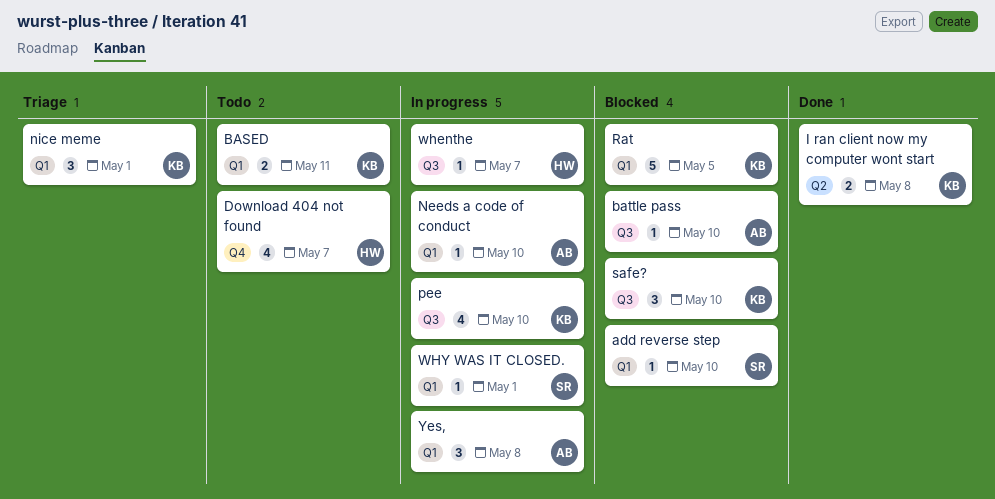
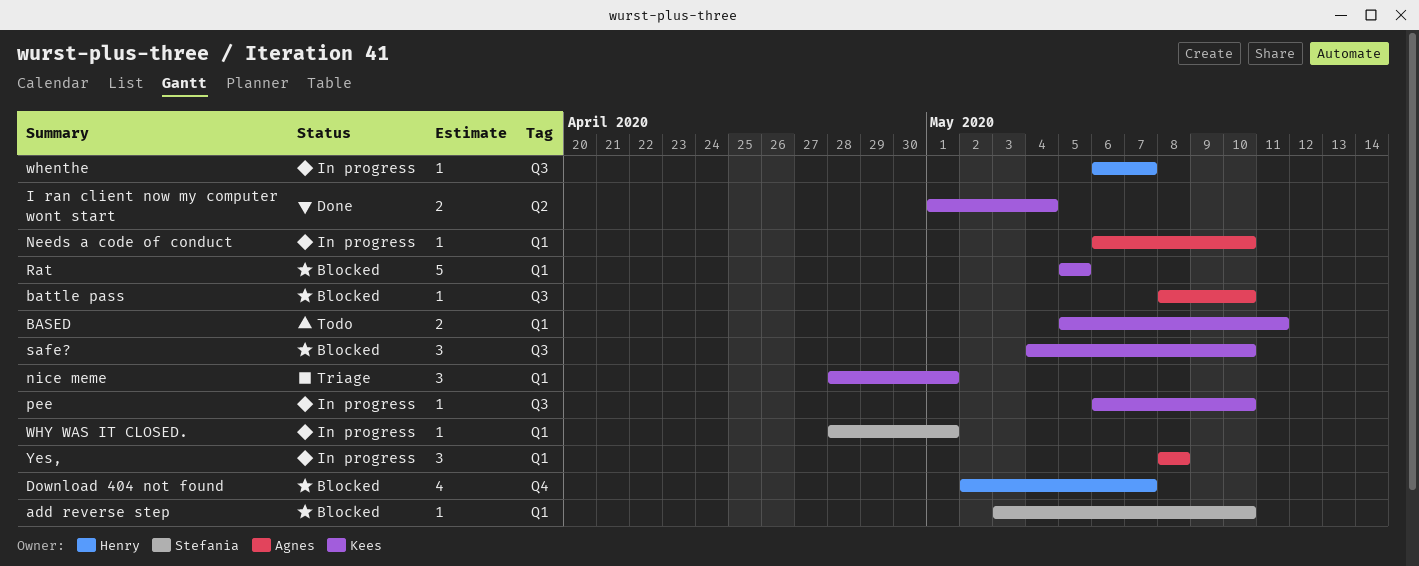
Download 404 not found, status: Todo -> Blocked
I ran client now my computer wont start, due: May 8 -> May 4
pee, estimate: 4 -> 1

